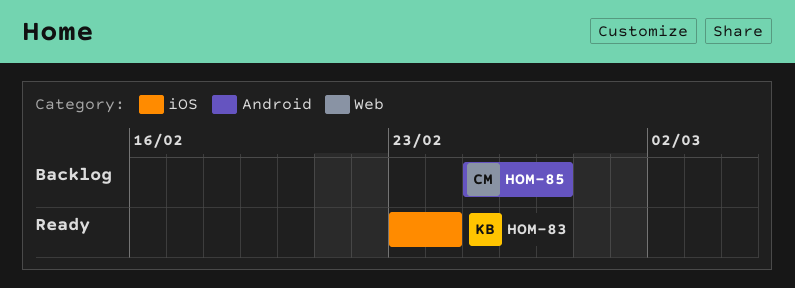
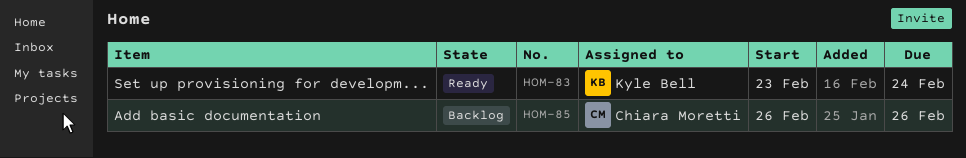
HOM-85, start: Feb 25 -> Feb 26
HOM-85, due: Feb 27 -> Feb 26

